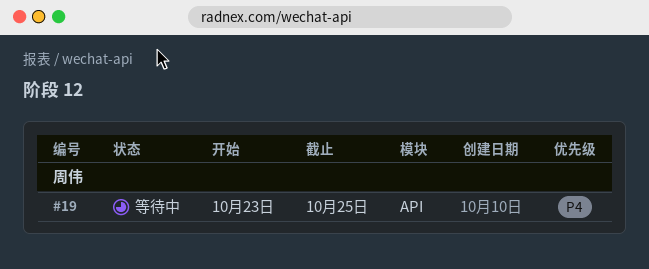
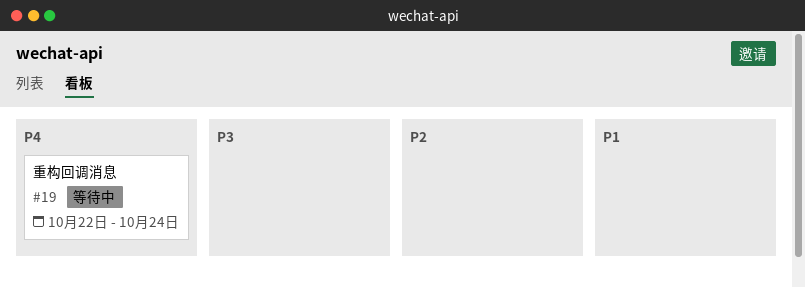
#19, start: Oct 23 -> Oct 22
#19, due: Oct 25 -> Oct 24

